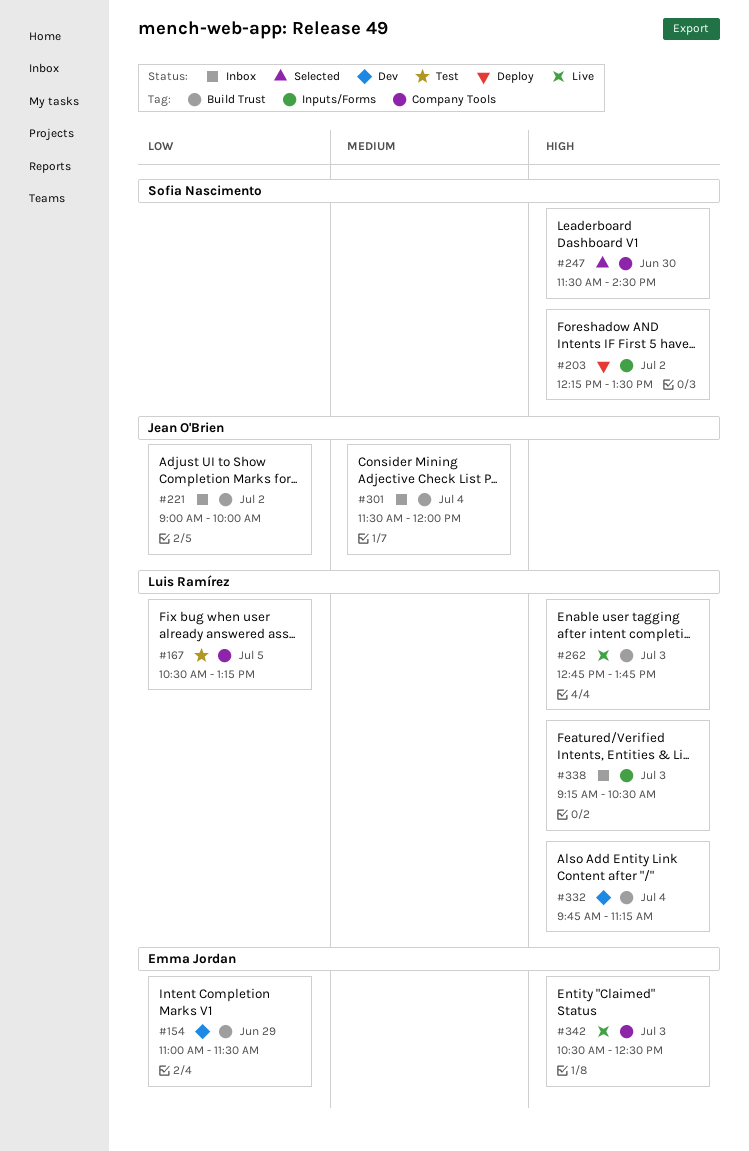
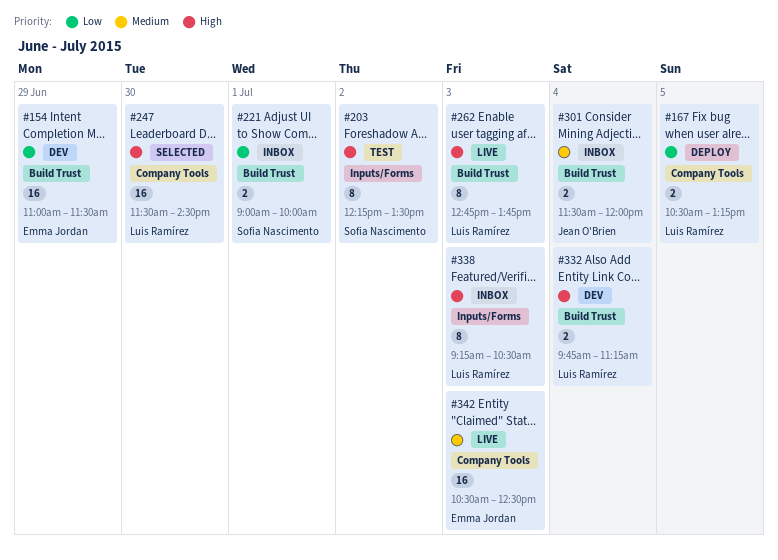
#167, status: Test -> Deploy
#203, status: Deploy -> Test
#221, owner: Jean O'Brien -> Sofia Nascimento
#221, day: Jul 2 -> Jul 1
#247, owner: Sofia Nascimento -> Luis Ramírez
#342, priority: High -> Medium

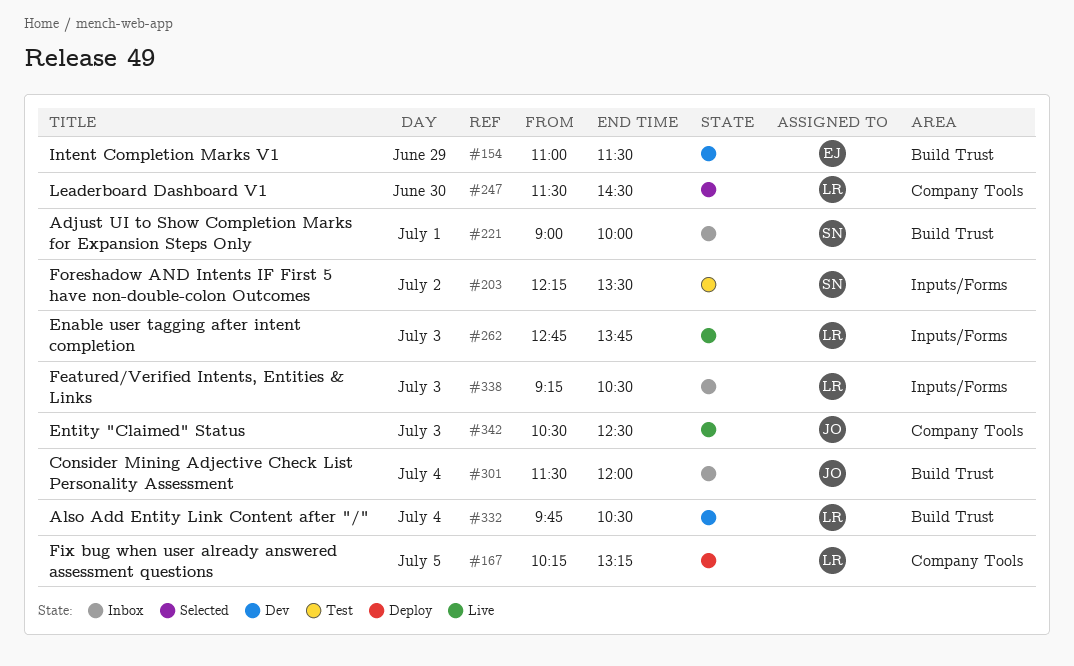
#167, begins: 10:30 -> 10:15
#262, label: Build Trust -> Inputs/Forms
#332, ends: 11:15 -> 10:30
#342, owner: Emma Jordan -> Jean O'Brien

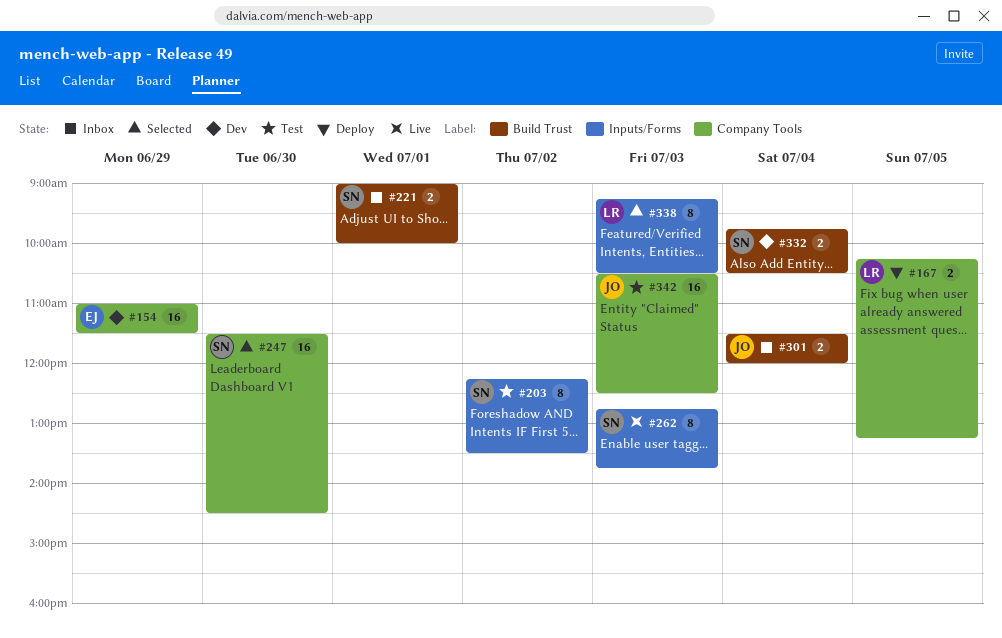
#154, label: Build Trust -> Company Tools
#247, owner: LR -> SN
#262, owner: LR -> SN
#332, owner: LR -> SN
#338, status: Inbox -> Selected
#342, status: Live -> Test

